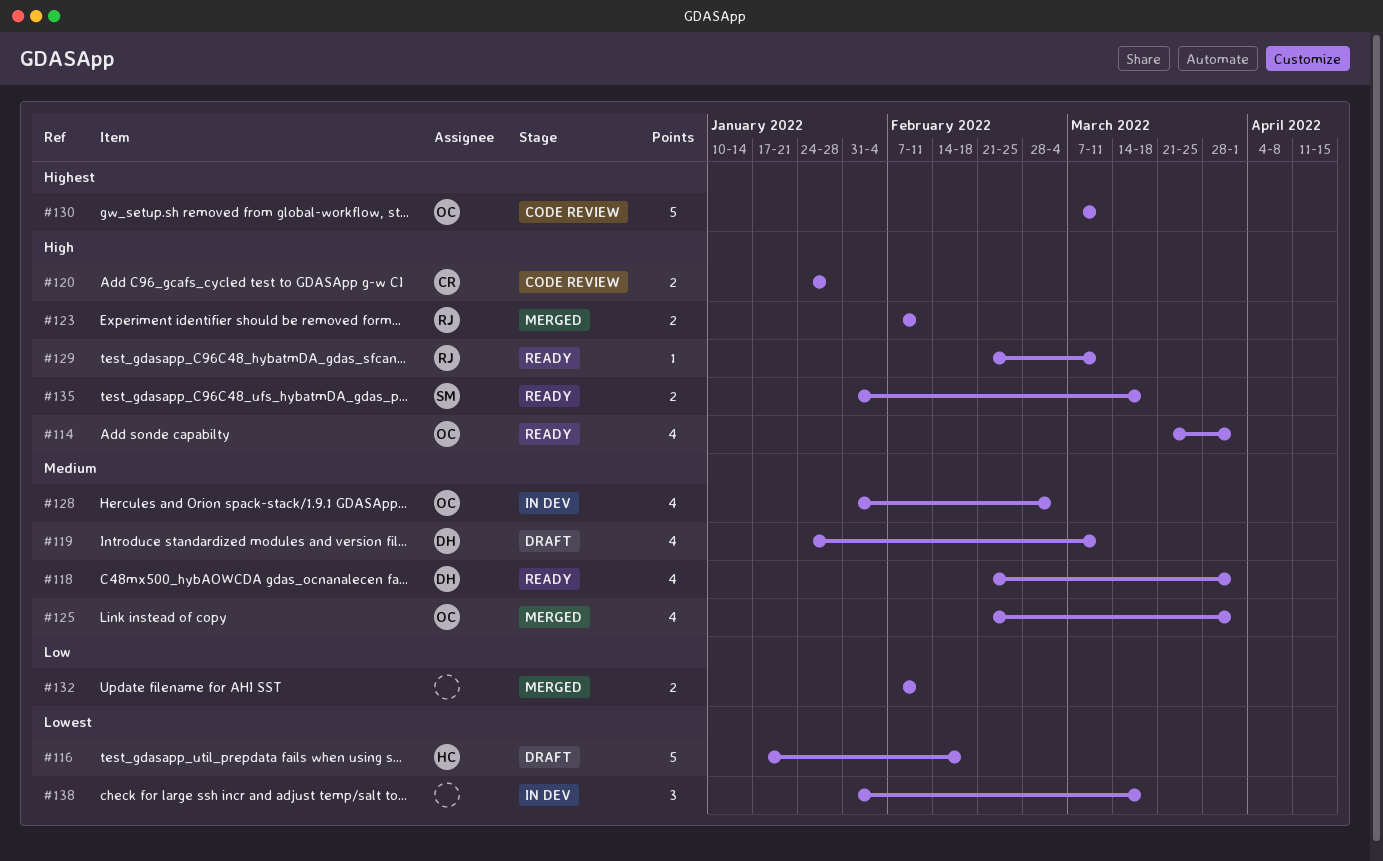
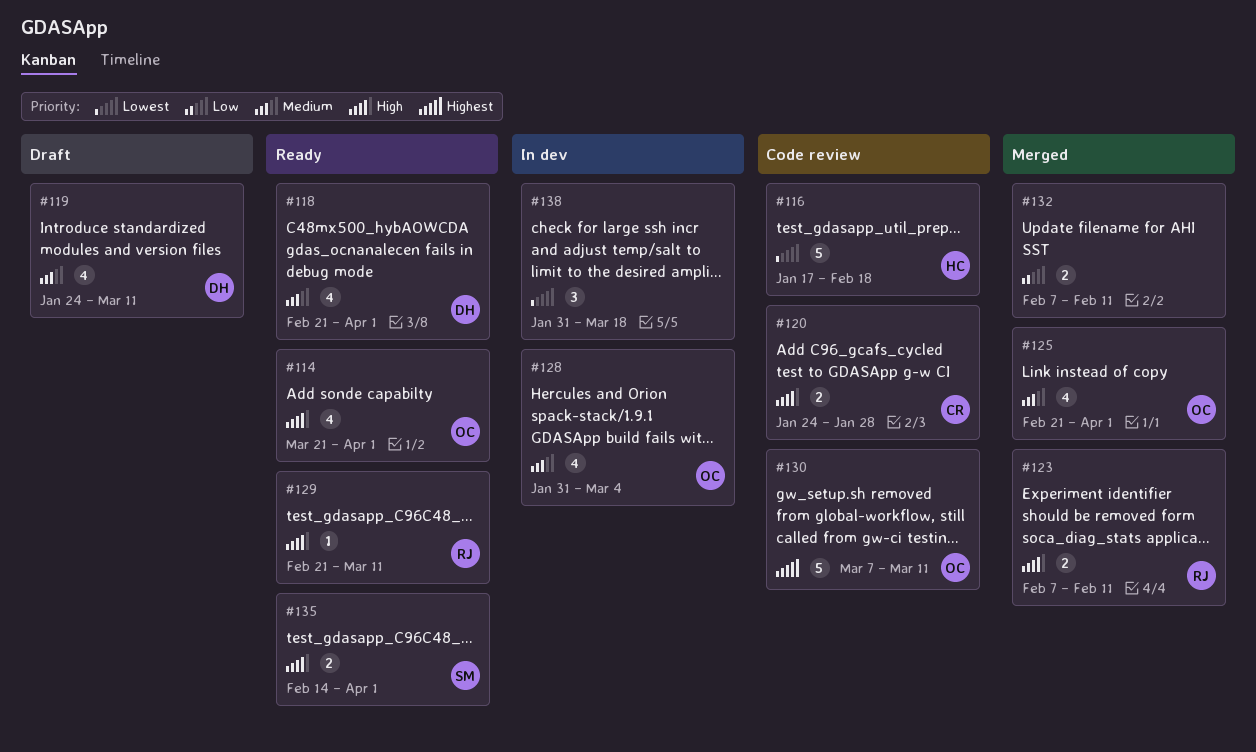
#116, status: Draft -> Code review
#135, start: Jan 31 -> Feb 14
#135, due: Mar 18 -> Apr 1

